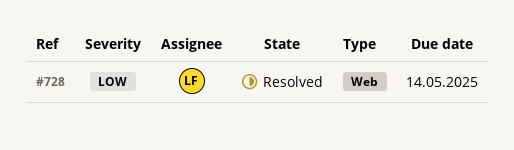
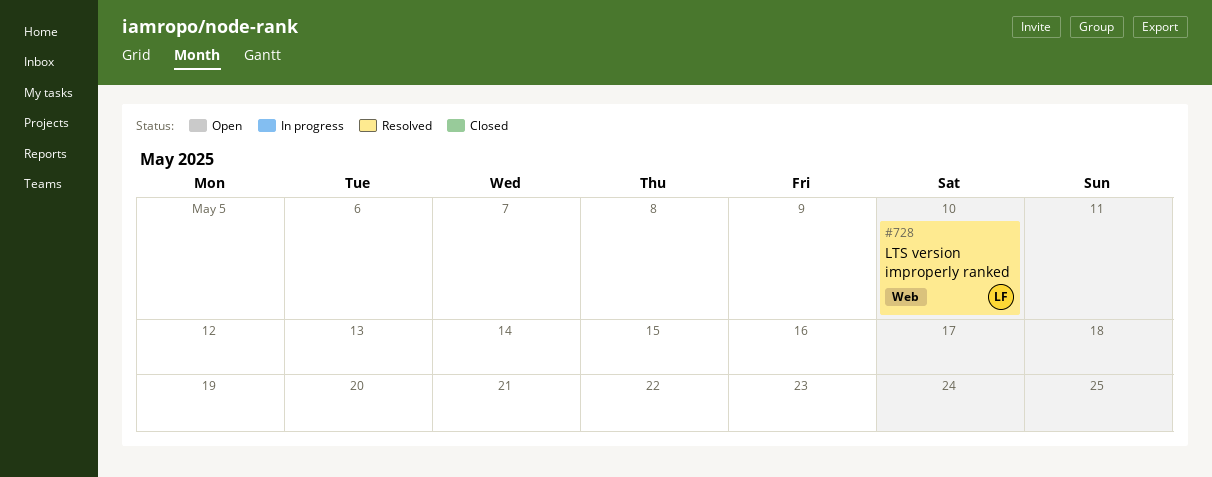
#728, due: May 14 -> May 10

